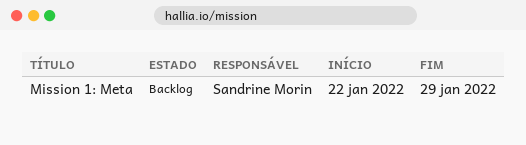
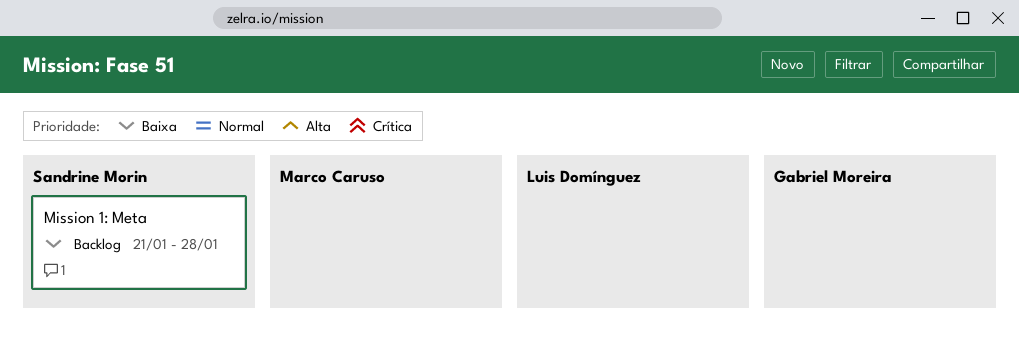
Mission 1: Meta, start: Jan 22 -> Jan 21
Mission 1: Meta, due: Jan 29 -> Jan 28

